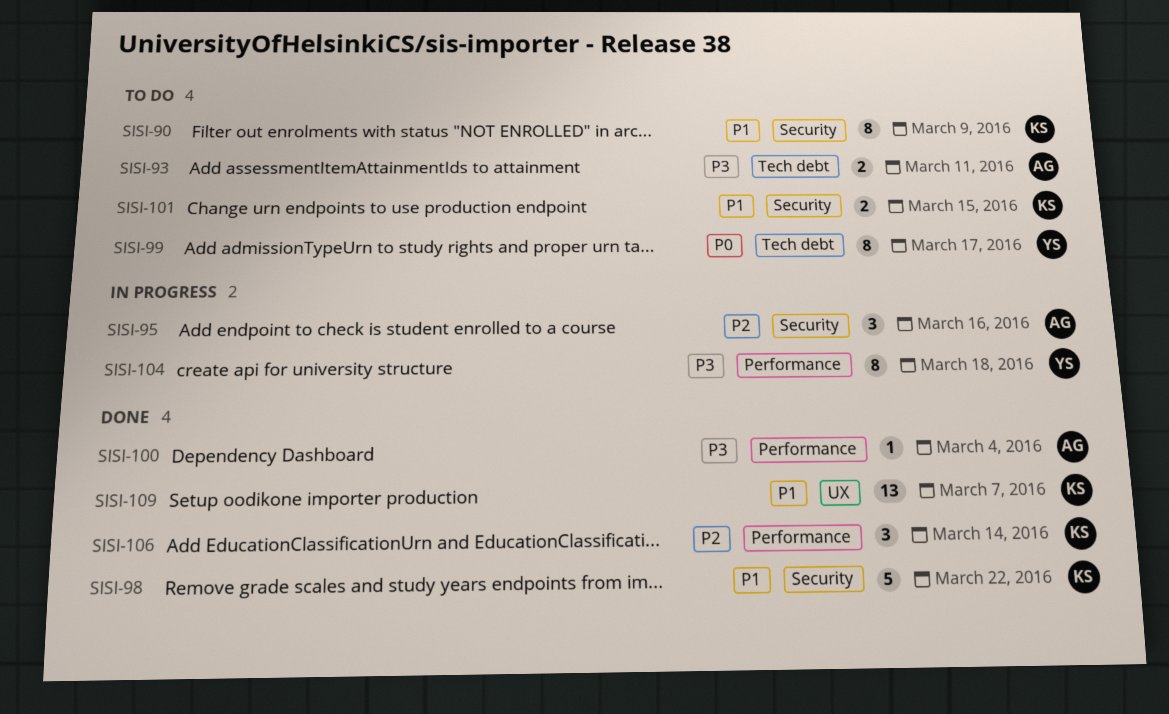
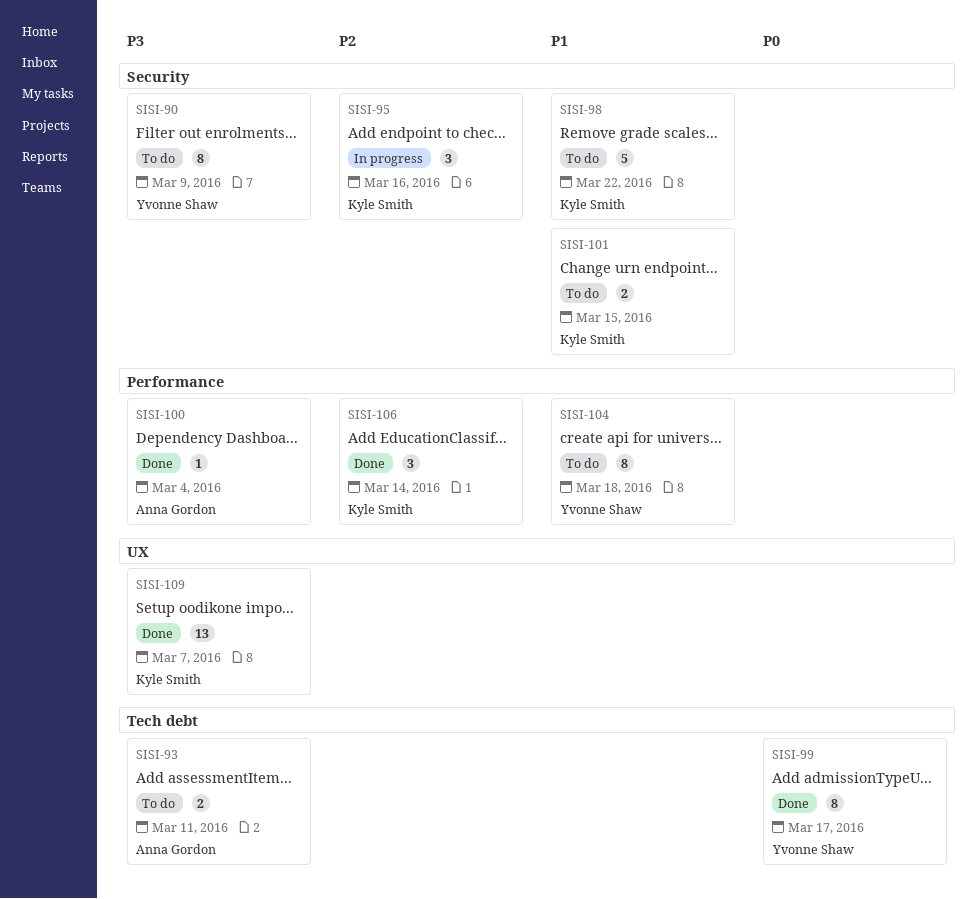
SISI-90, owner: Kyle Smith -> Yvonne Shaw
SISI-90, priority: P1 -> P3
SISI-95, owner: Anna Gordon -> Kyle Smith
SISI-98, status: Done -> To do
SISI-99, status: To do -> Done
SISI-104, status: In progress -> To do
SISI-104, priority: P3 -> P1
SISI-109, priority: P1 -> P3

